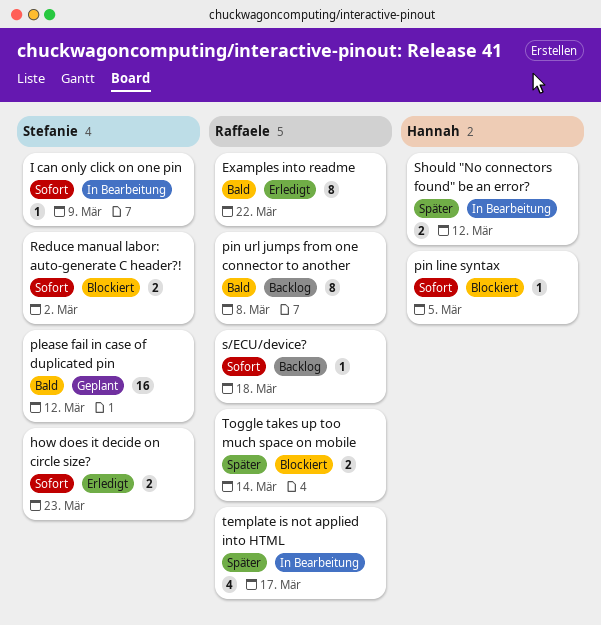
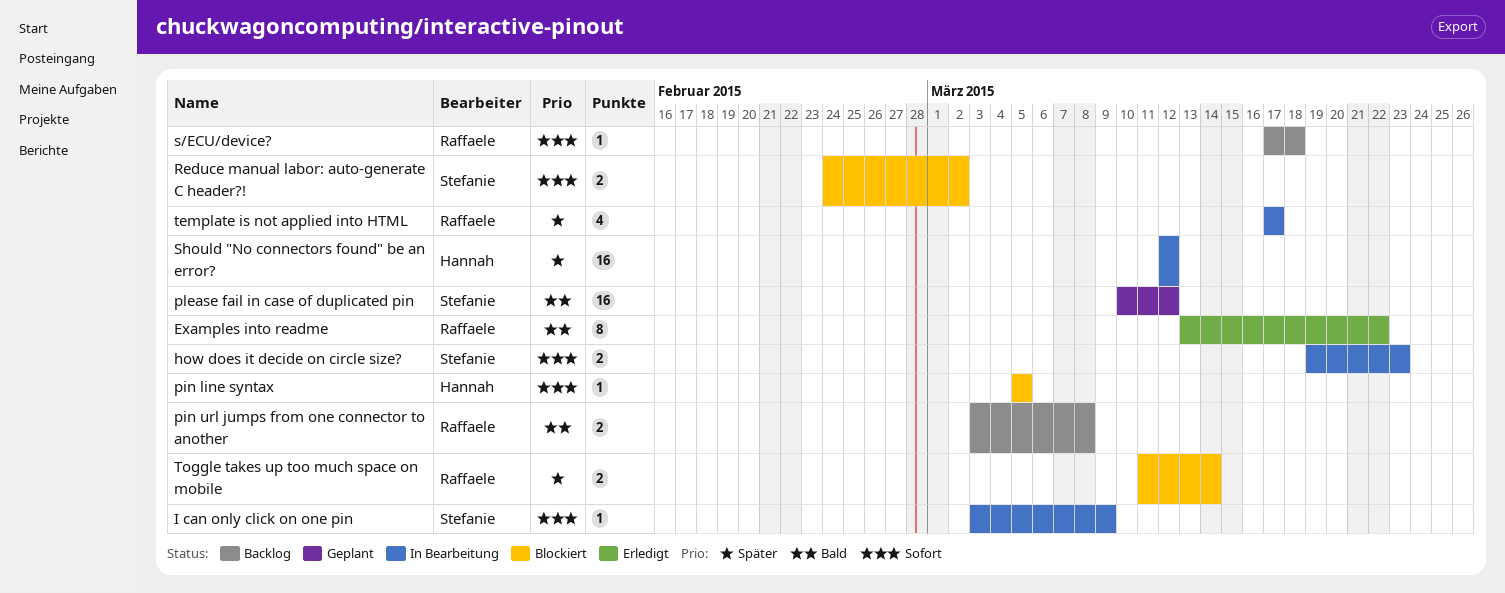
how does it decide on circle size?, status: Erledigt -> In Bearbeitung
pin url jumps from one connector to another, estimate: 8 -> 2
Should "No connectors found" be an error?, estimate: 2 -> 16

